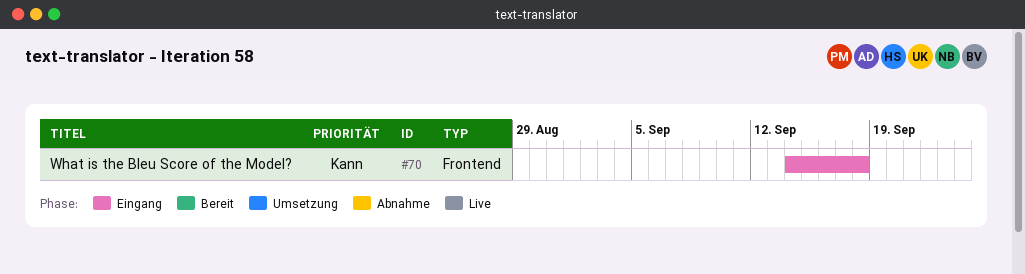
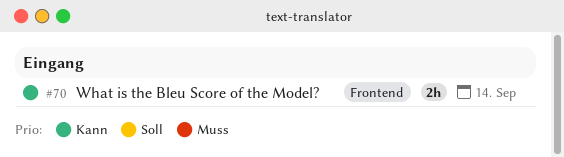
#70, due: Sep 18 -> Sep 14

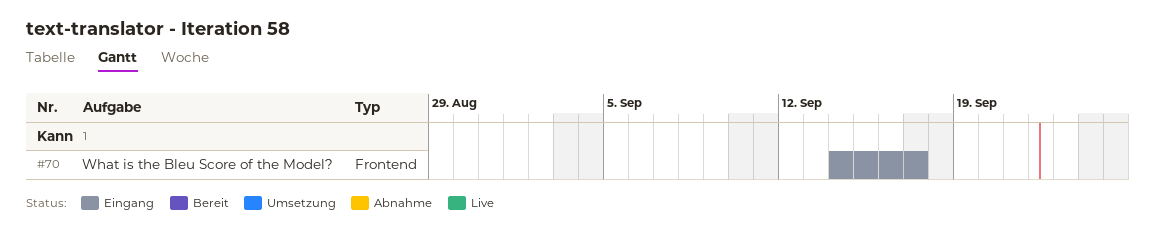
#70, due: Sep 14 -> Sep 17

